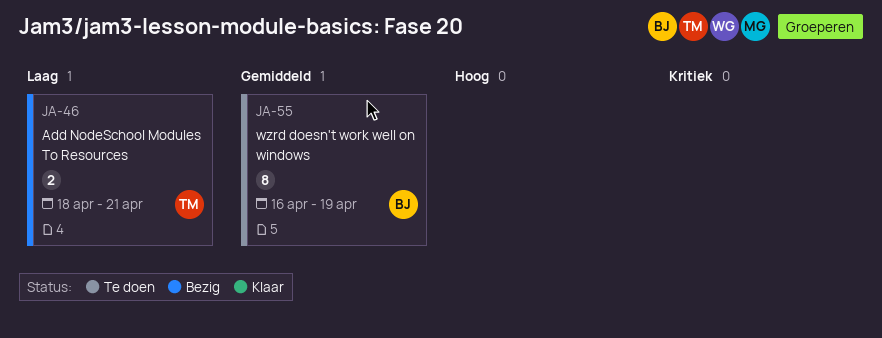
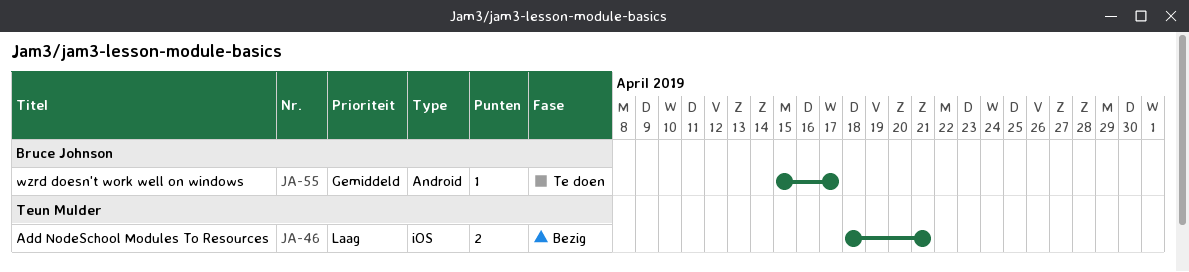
JA-55, estimate: 8 -> 1
JA-55, start: Apr 16 -> Apr 15
JA-55, due: Apr 19 -> Apr 17

